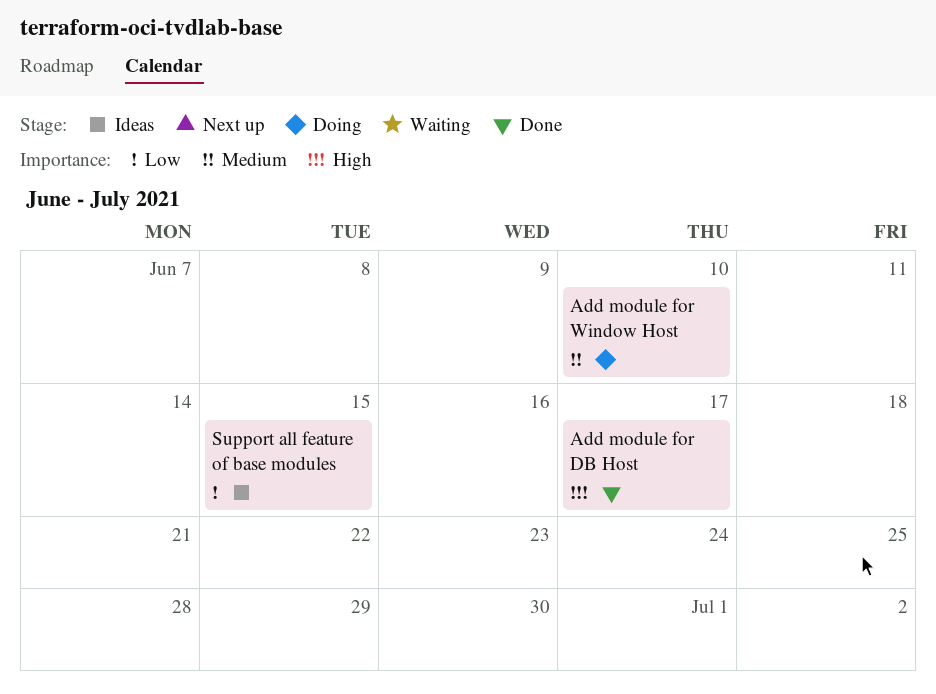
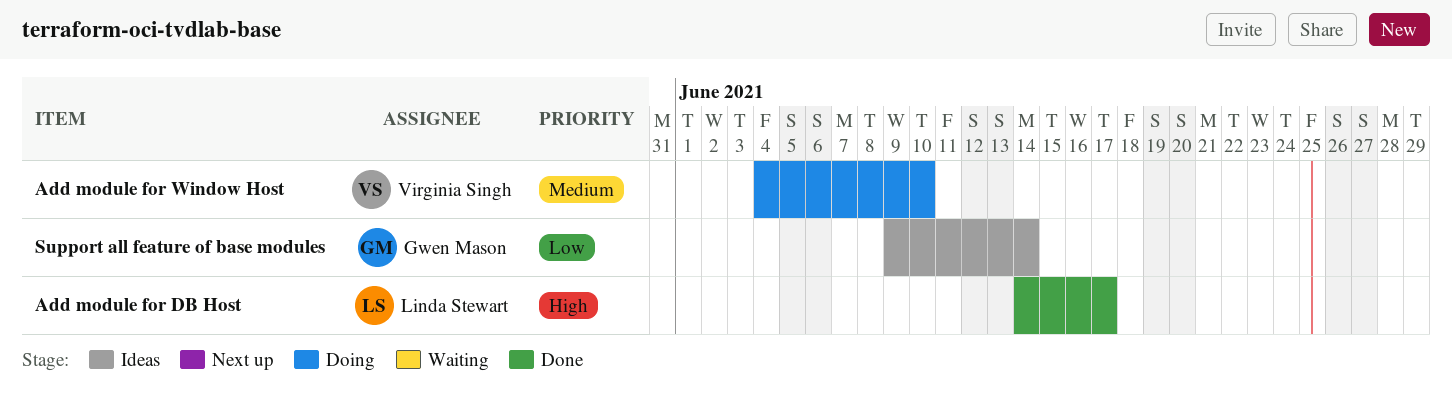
Support all feature of base modules, due: Jun 15 -> Jun 14

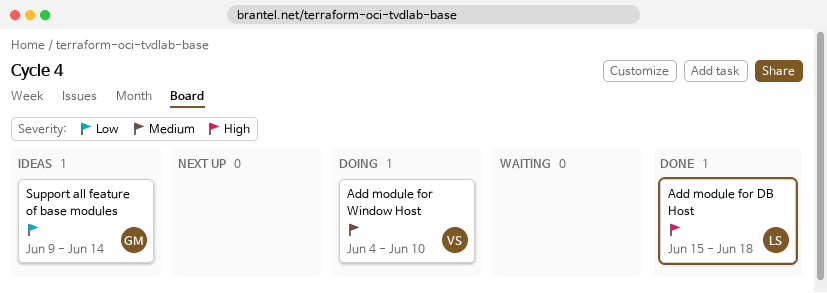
Add module for DB Host, start: Jun 14 -> Jun 15
Add module for DB Host, due: Jun 17 -> Jun 18

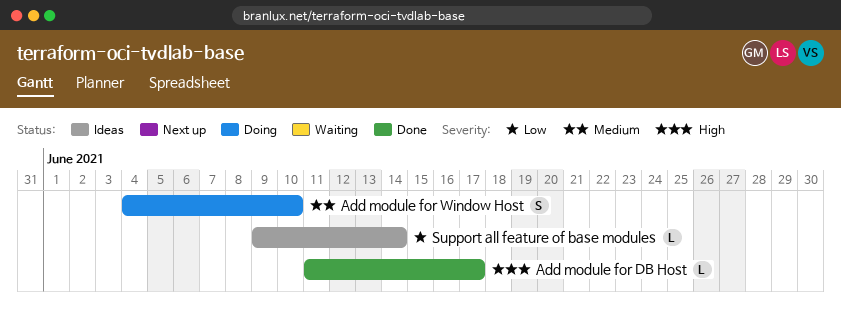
Add module for DB Host, start: Jun 15 -> Jun 11
Add module for DB Host, due: Jun 18 -> Jun 17

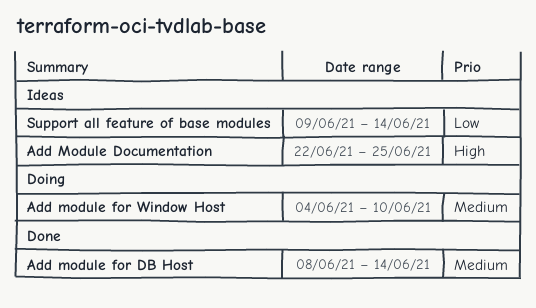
Add Module Documentation: none -> present
Add module for DB Host, priority: High -> Medium
Add module for DB Host, start: Jun 11 -> Jun 8
Add module for DB Host, due: Jun 17 -> Jun 14

